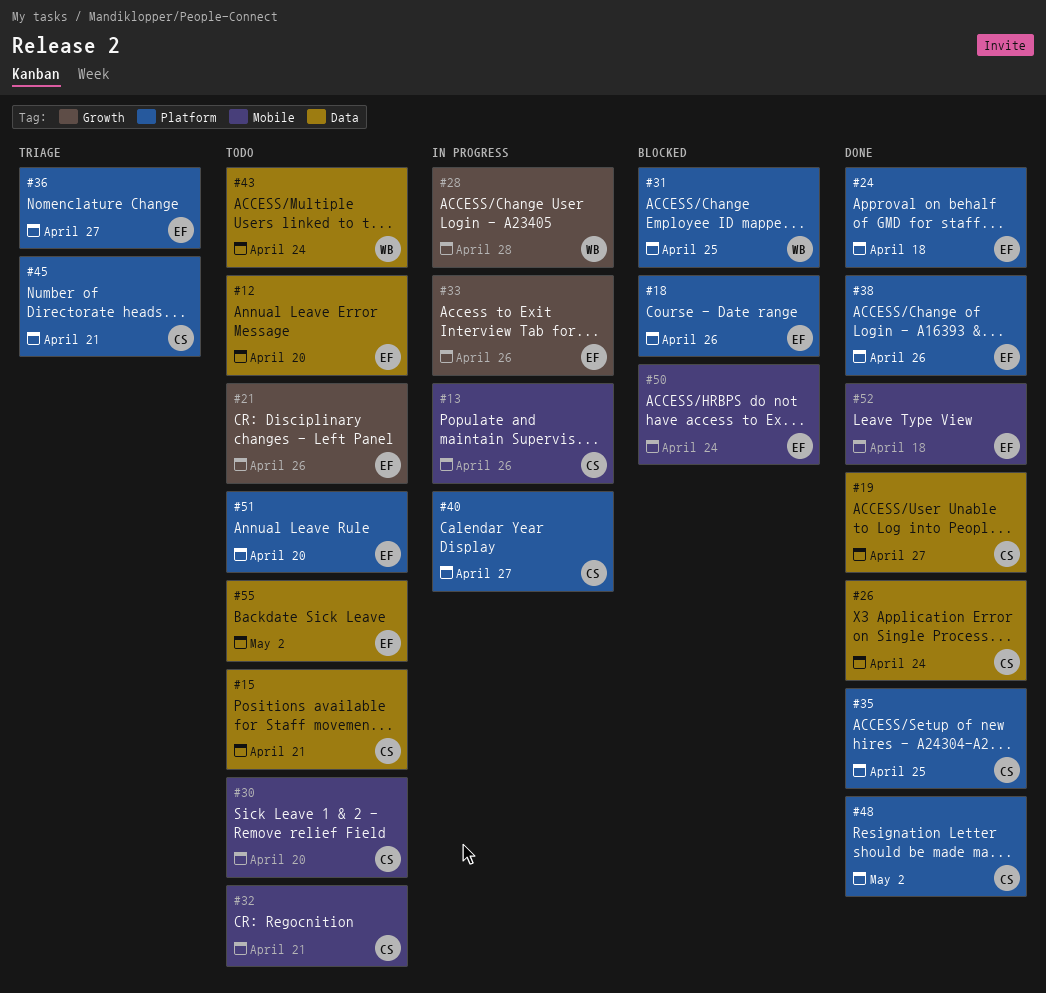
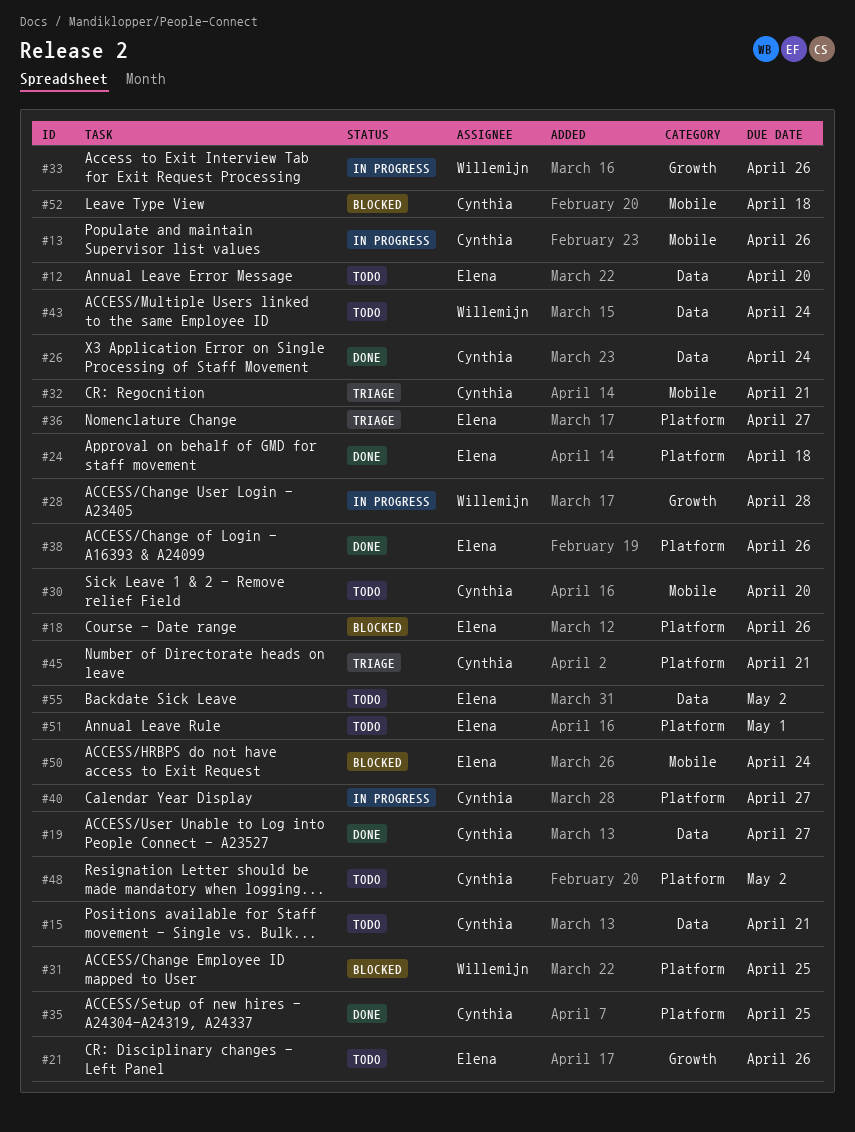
#32, status: Todo -> Triage
#33, owner: Elena -> Willemijn
#48, status: Done -> Todo
#51, due: Apr 20 -> May 1
#52, status: Done -> Blocked
#52, owner: Elena -> Cynthia

